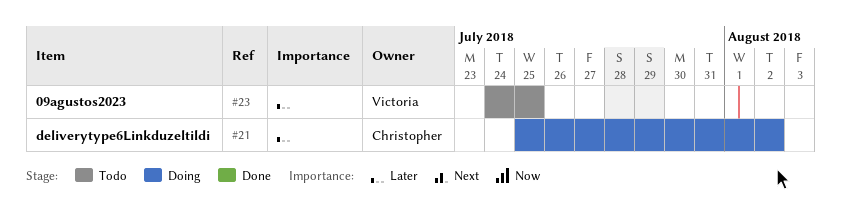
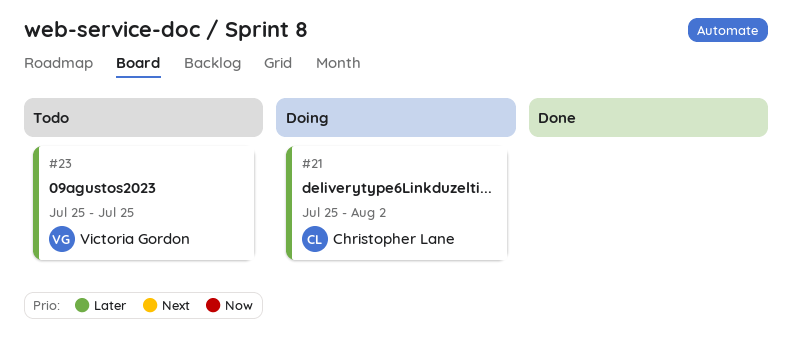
#23, start: Jul 24 -> Jul 25

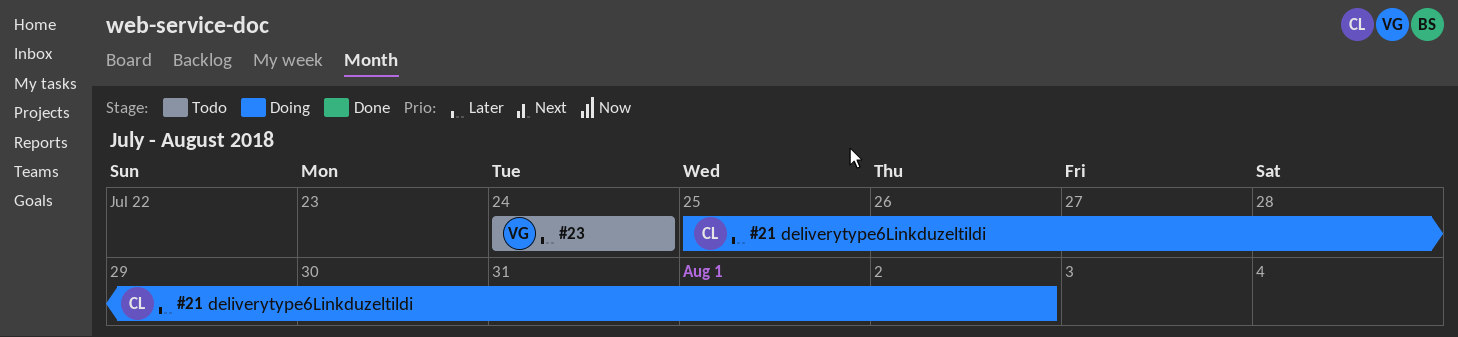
#23, start: Jul 25 -> Jul 24
#23, due: Jul 25 -> Jul 24

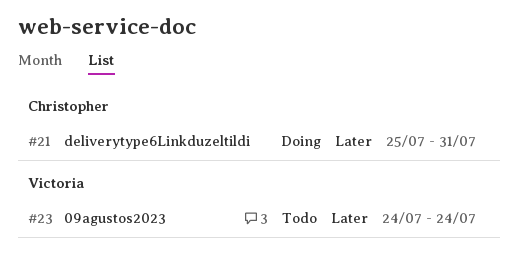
#21, due: Aug 2 -> Jul 31

